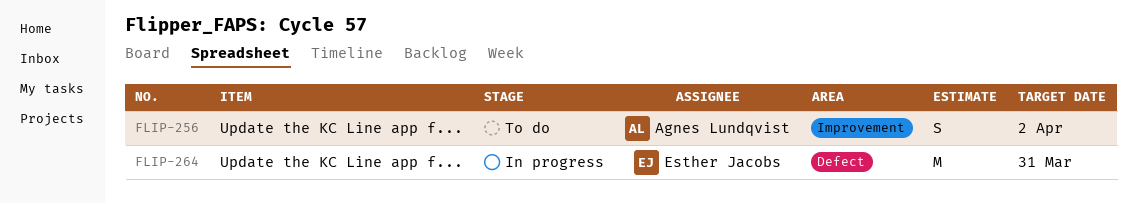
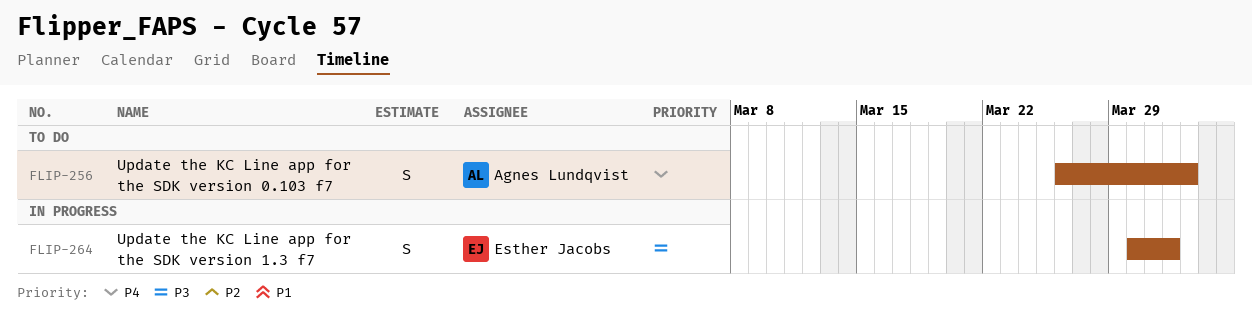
FLIP-264, estimate: M -> S
FLIP-264, due: Mar 31 -> Apr 1

